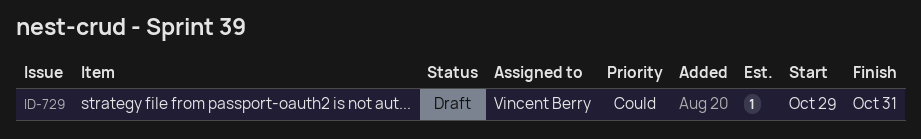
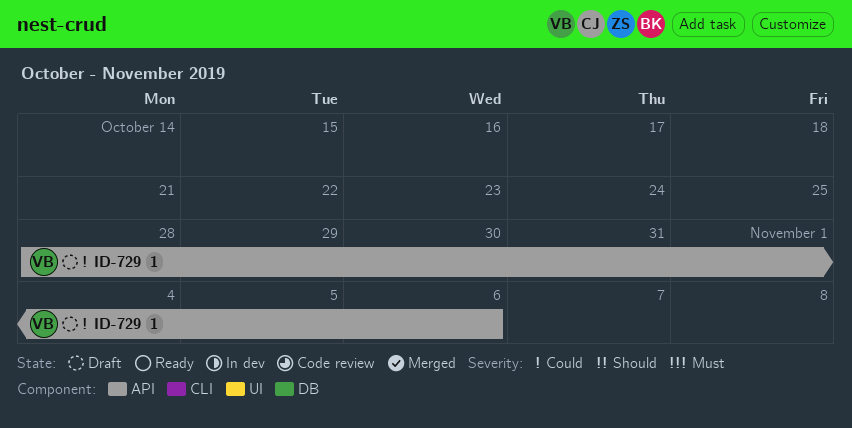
ID-729, start: Oct 29 -> Oct 28
ID-729, due: Oct 31 -> Nov 6

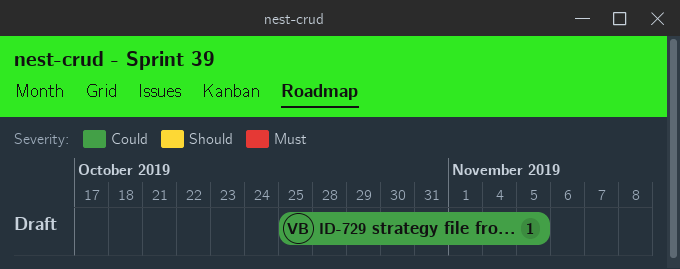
ID-729, start: Oct 28 -> Oct 25
ID-729, due: Nov 6 -> Nov 5

